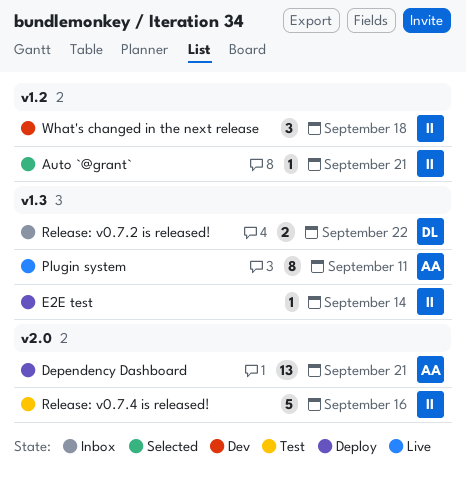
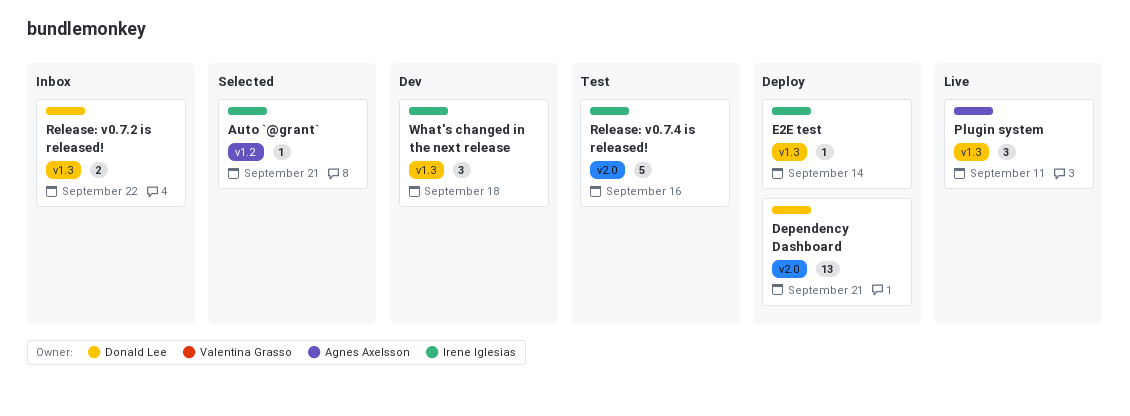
Dependency Dashboard, owner: Agnes Axelsson -> Donald Lee
Plugin system, estimate: 8 -> 3
What's changed in the next release, label: v1.2 -> v1.3

